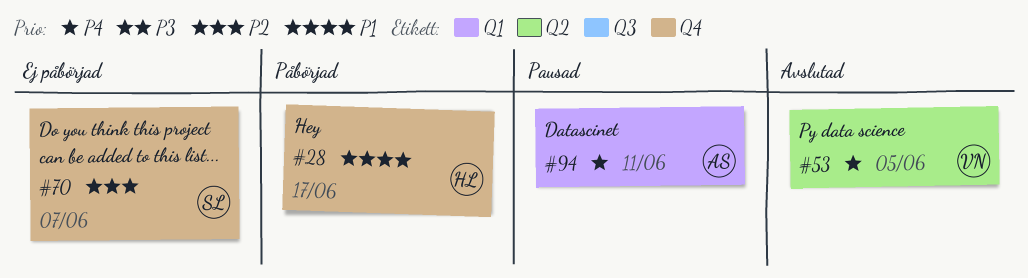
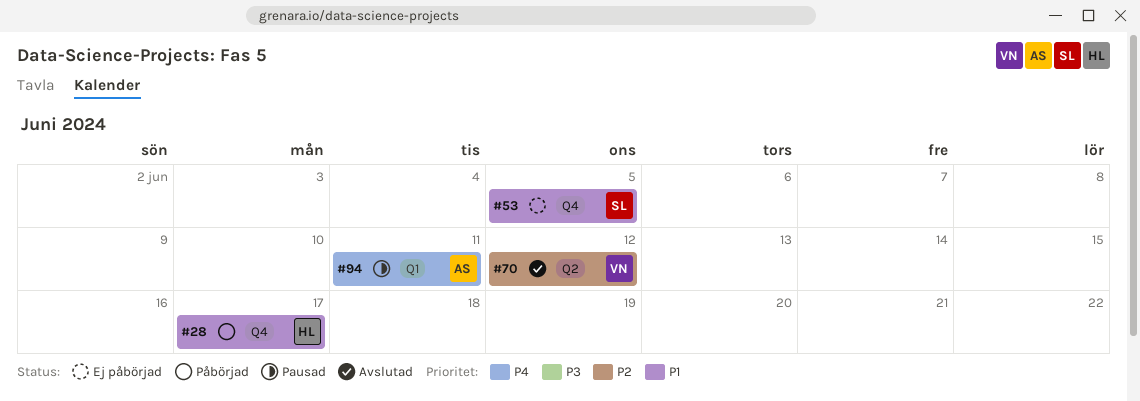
#53, status: Avslutad -> Ej påbörjad
#53, owner: VN -> SL
#53, priority: P4 -> P1
#53, label: Q2 -> Q4
#70, status: Ej påbörjad -> Avslutad
#70, owner: SL -> VN
#70, label: Q4 -> Q2
#70, due: Jun 7 -> Jun 12

